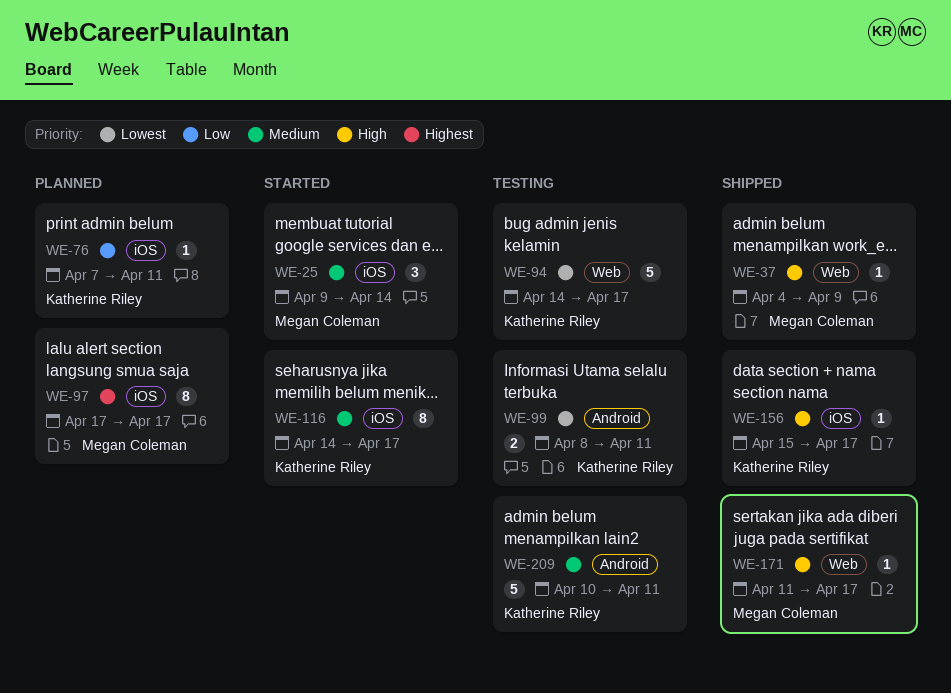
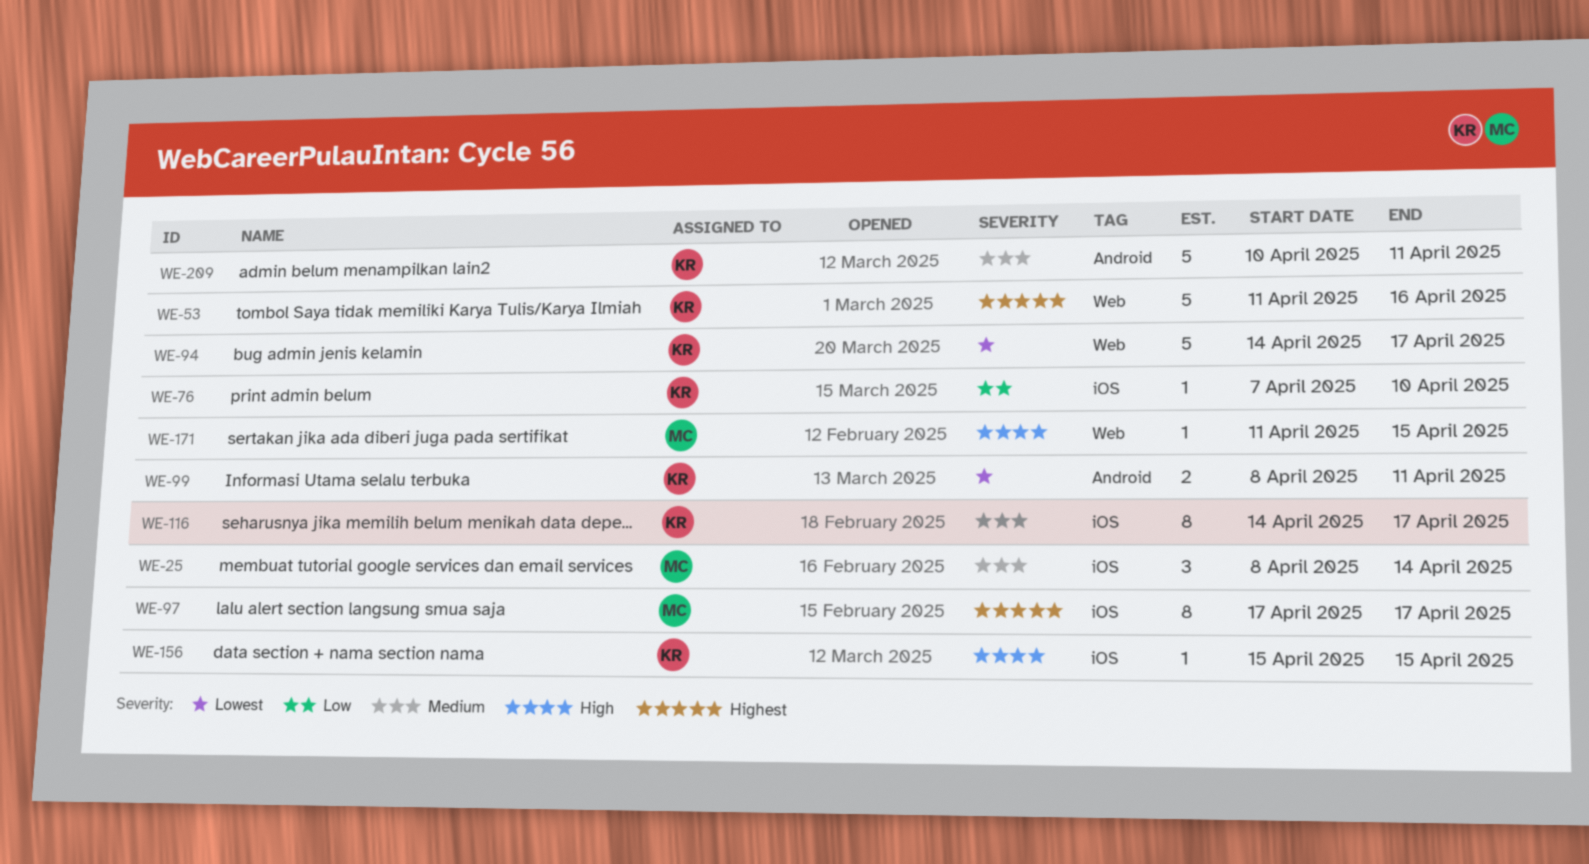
WE-25, start: Apr 9 -> Apr 8
WE-37: present -> none
WE-53: none -> present
WE-76, due: Apr 11 -> Apr 10
WE-156, due: Apr 17 -> Apr 15
WE-171, due: Apr 17 -> Apr 15

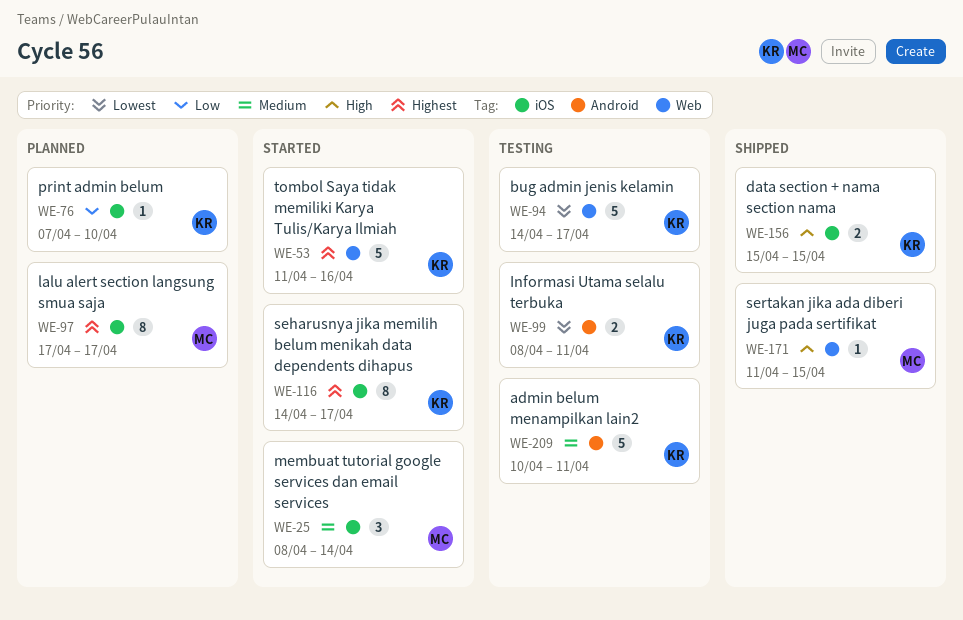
WE-116, priority: Medium -> Highest
WE-156, estimate: 1 -> 2

